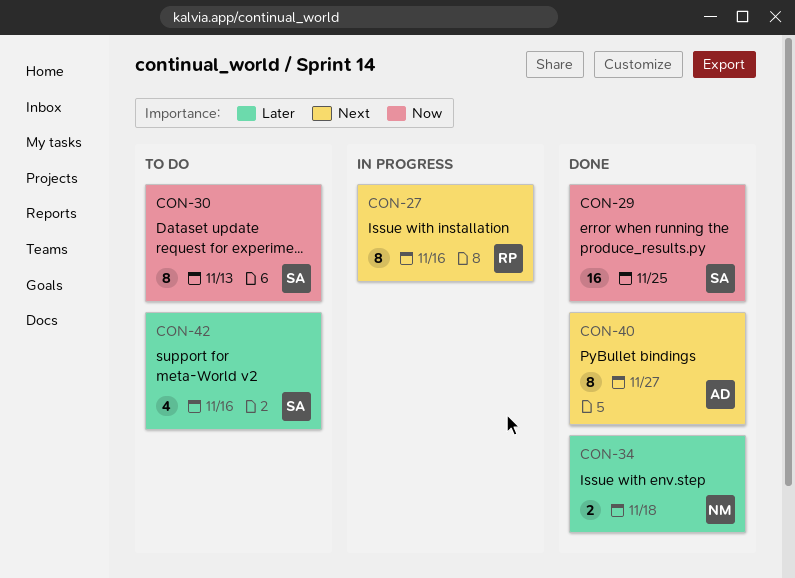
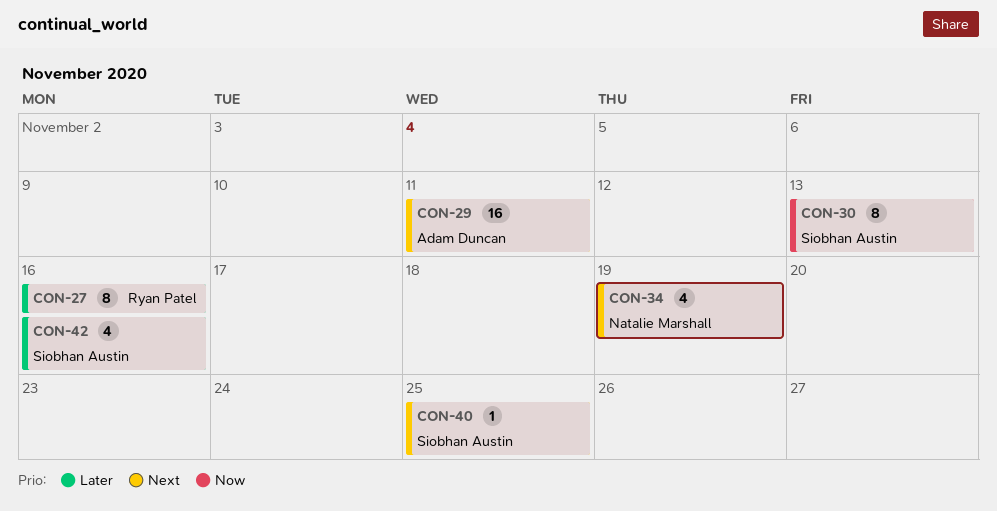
CON-27, priority: Next -> Later
CON-29, owner: Siobhan Austin -> Adam Duncan
CON-29, priority: Now -> Next
CON-29, due: Nov 25 -> Nov 11
CON-34, priority: Later -> Next
CON-34, estimate: 2 -> 4
CON-34, due: Nov 18 -> Nov 19
CON-40, owner: Adam Duncan -> Siobhan Austin
CON-40, estimate: 8 -> 1
CON-40, due: Nov 27 -> Nov 25

